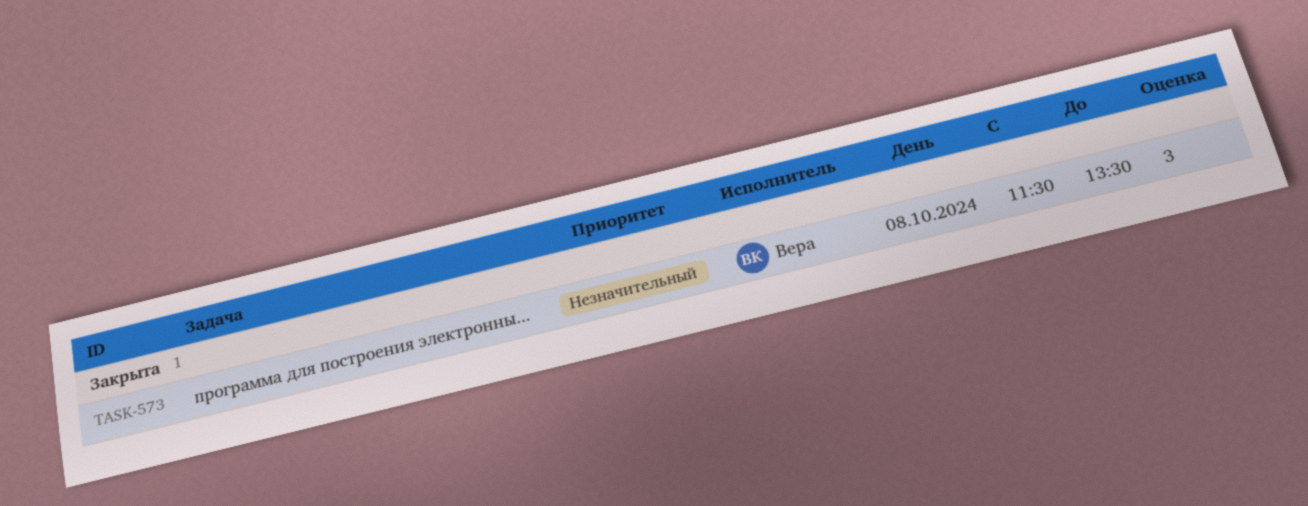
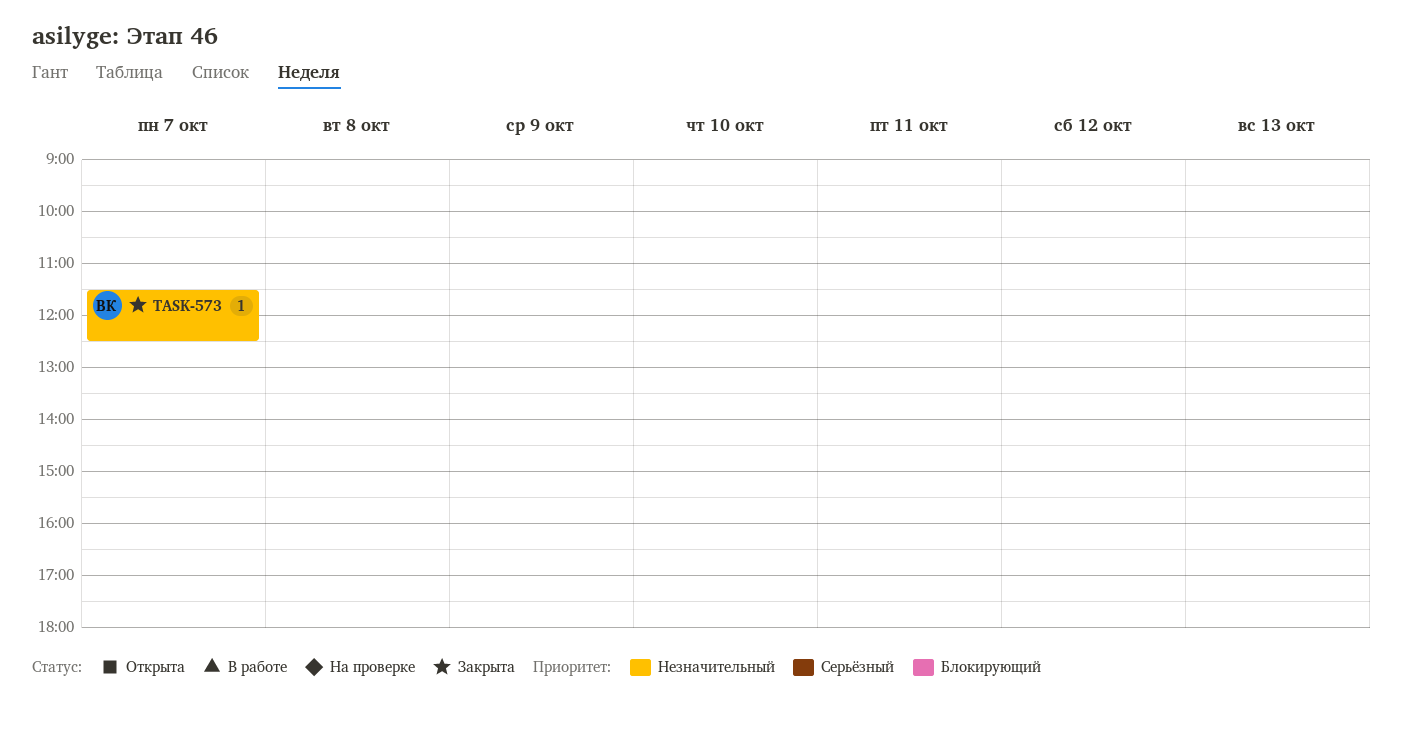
TASK-573, estimate: 3 -> 1
TASK-573, day: Oct 8 -> Oct 7
TASK-573, ends: 13:30 -> 12:30

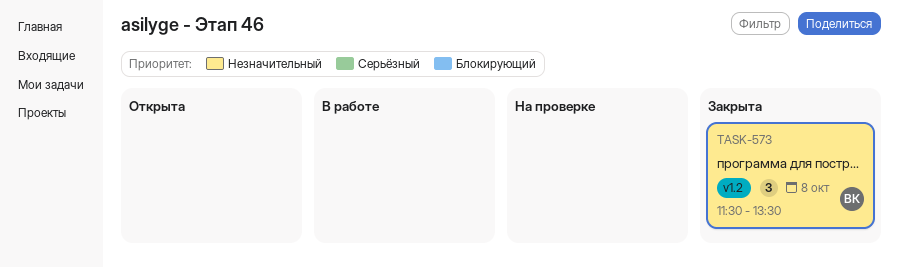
TASK-573, estimate: 1 -> 3
TASK-573, day: Oct 7 -> Oct 8
TASK-573, ends: 12:30 -> 13:30

